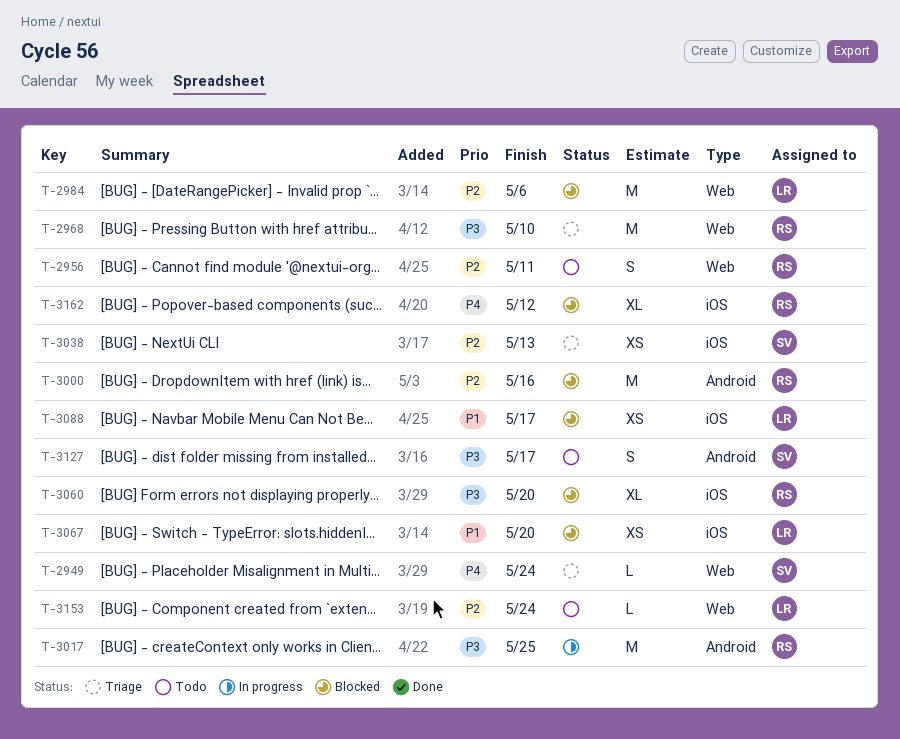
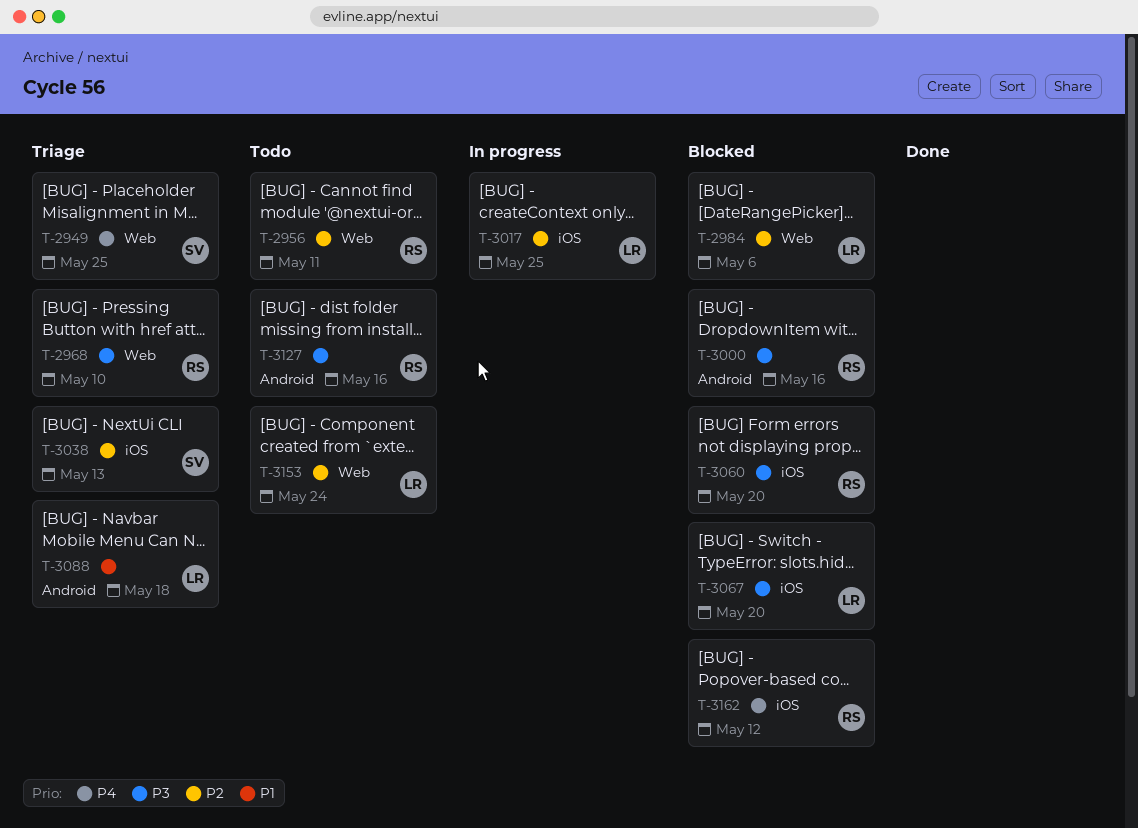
T-2949, due: May 24 -> May 25
T-3000, priority: P2 -> P3
T-3017, owner: RS -> LR
T-3017, priority: P3 -> P2
T-3017, label: Android -> iOS
T-3067, priority: P1 -> P3
T-3088, status: Blocked -> Triage
T-3088, label: iOS -> Android
T-3088, due: May 17 -> May 18
T-3127, owner: SV -> RS
T-3127, due: May 17 -> May 16

